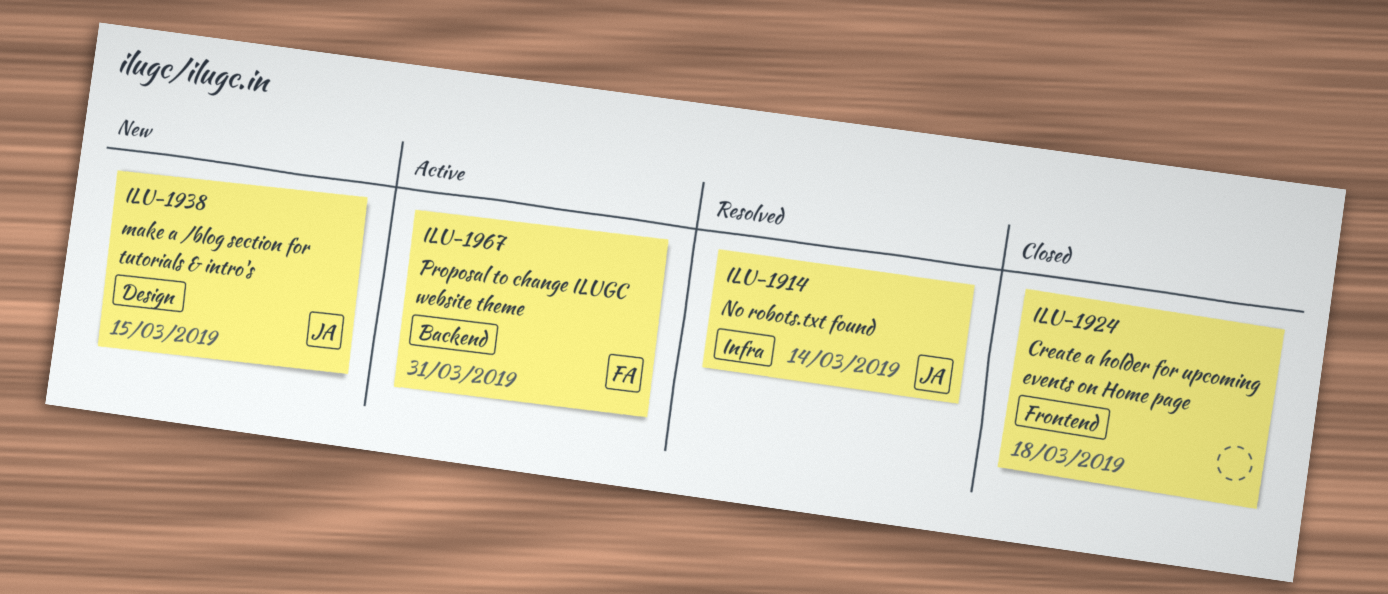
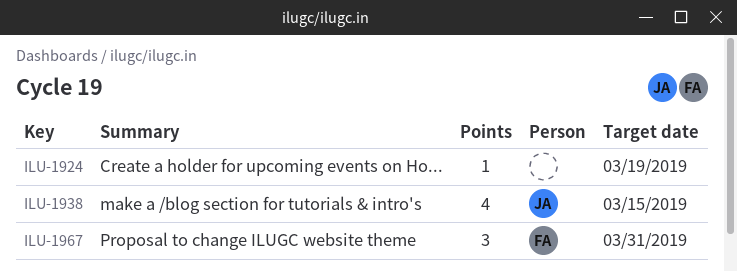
ILU-1914: present -> none
ILU-1924, due: Mar 18 -> Mar 19

